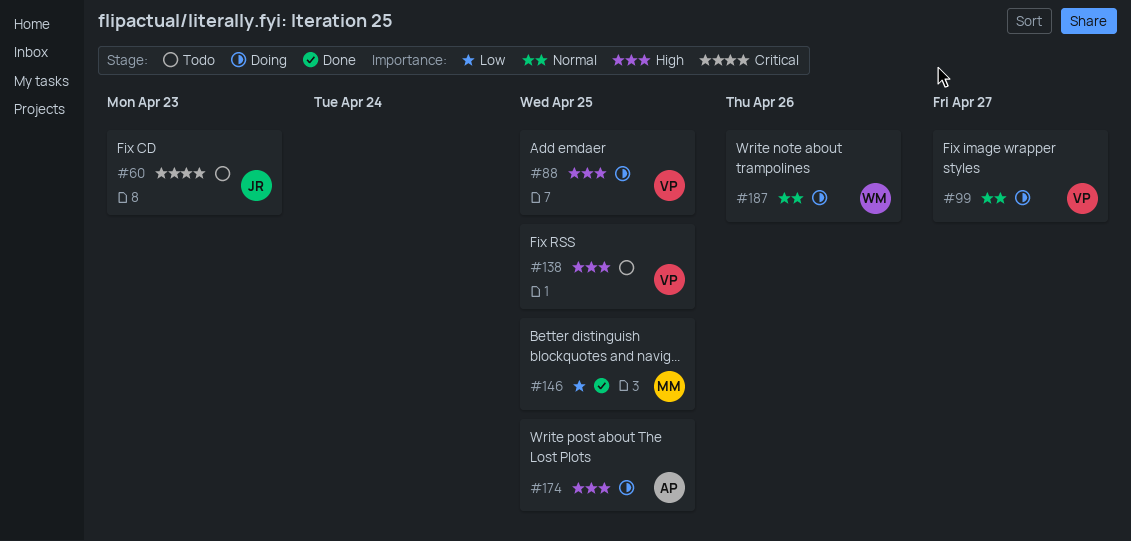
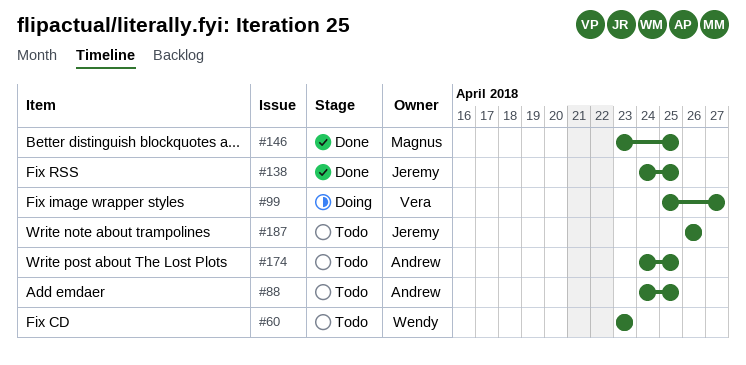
#60, owner: Jeremy -> Wendy
#88, status: Doing -> Todo
#88, owner: Vera -> Andrew
#138, status: Todo -> Done
#138, owner: Vera -> Jeremy
#174, status: Doing -> Todo
#187, status: Doing -> Todo
#187, owner: Wendy -> Jeremy

